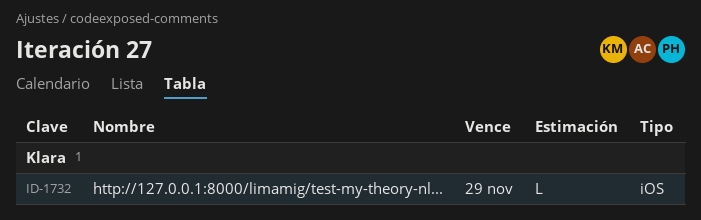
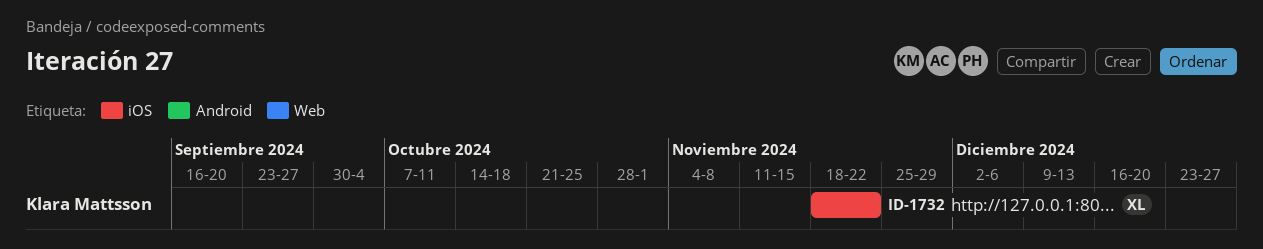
ID-1732, estimate: L -> XL
ID-1732, due: Nov 29 -> Nov 22

